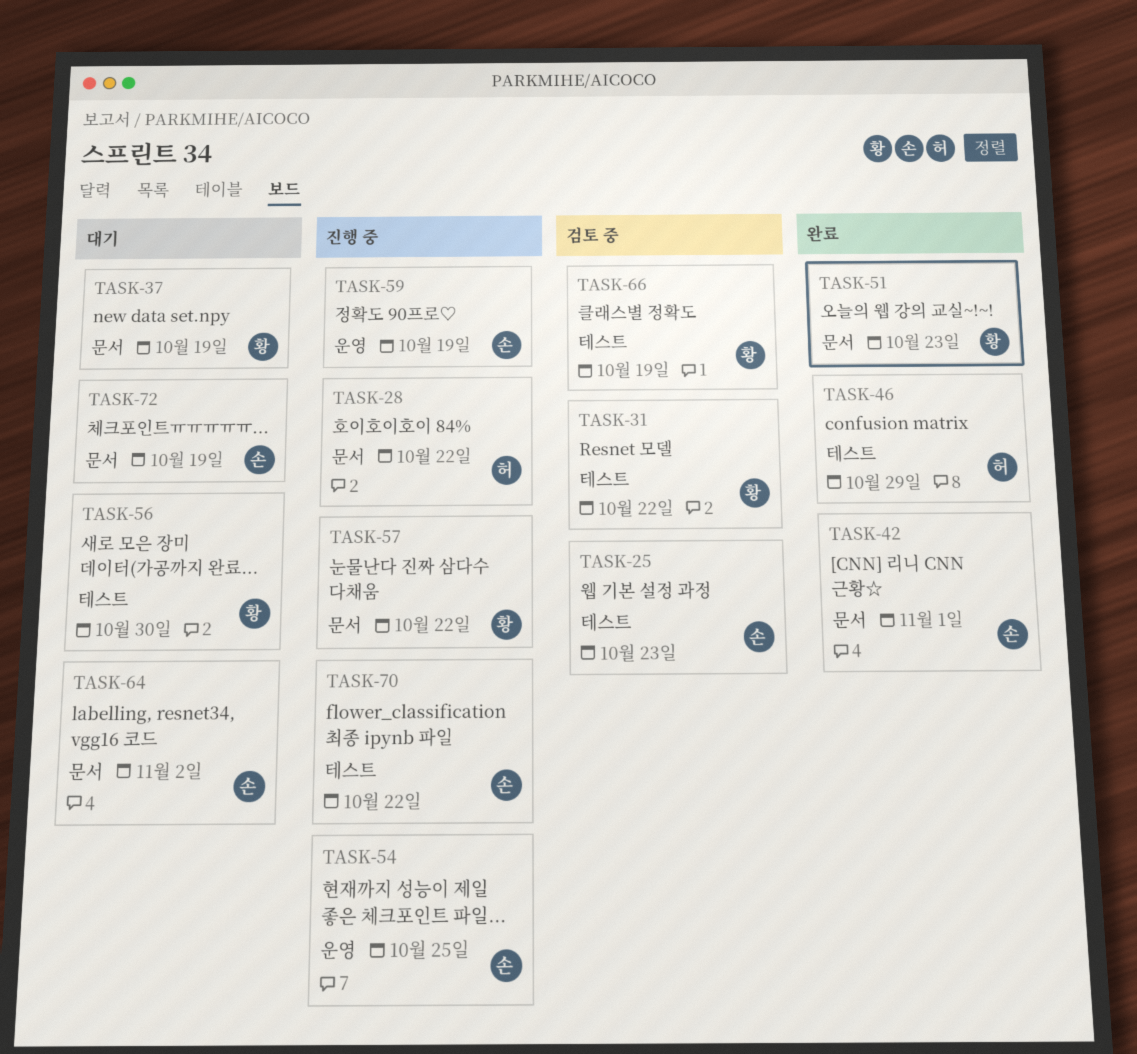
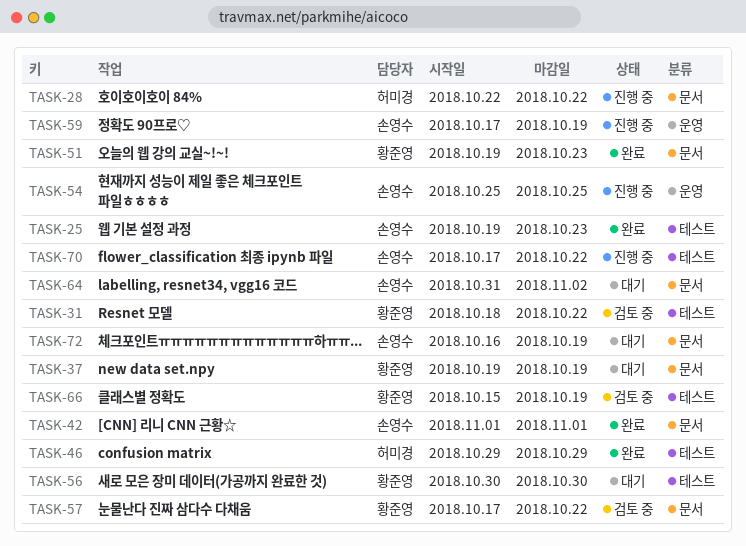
TASK-25, status: 검토 중 -> 완료
TASK-57, status: 진행 중 -> 검토 중

